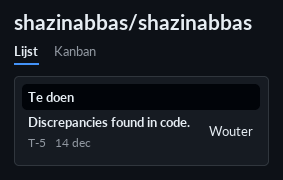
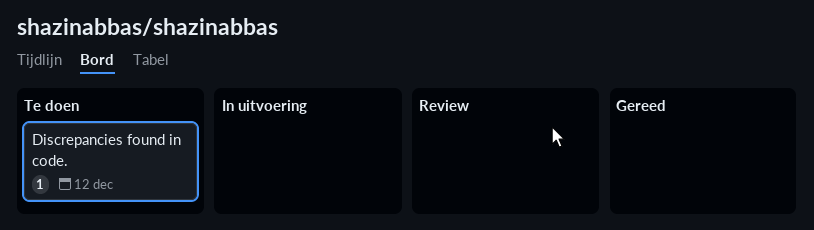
Discrepancies found in code., due: Dec 14 -> Dec 12

